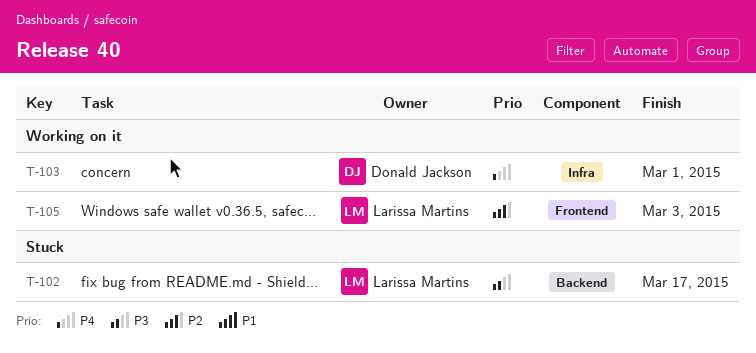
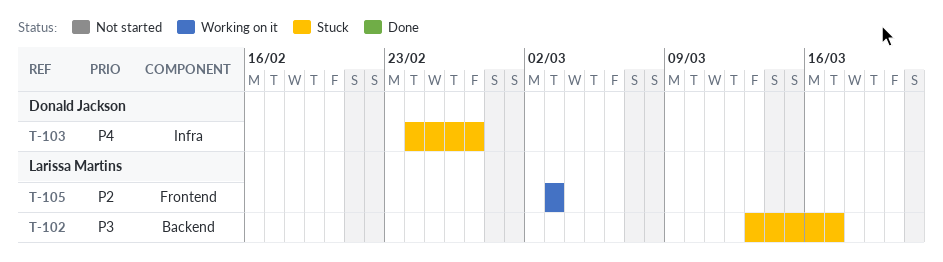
T-103, status: Working on it -> Stuck
T-103, due: Mar 1 -> Feb 27

